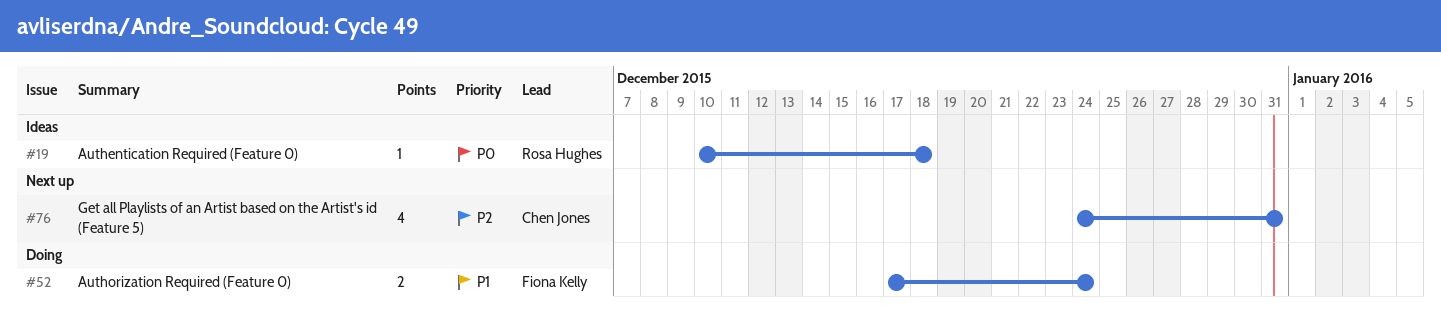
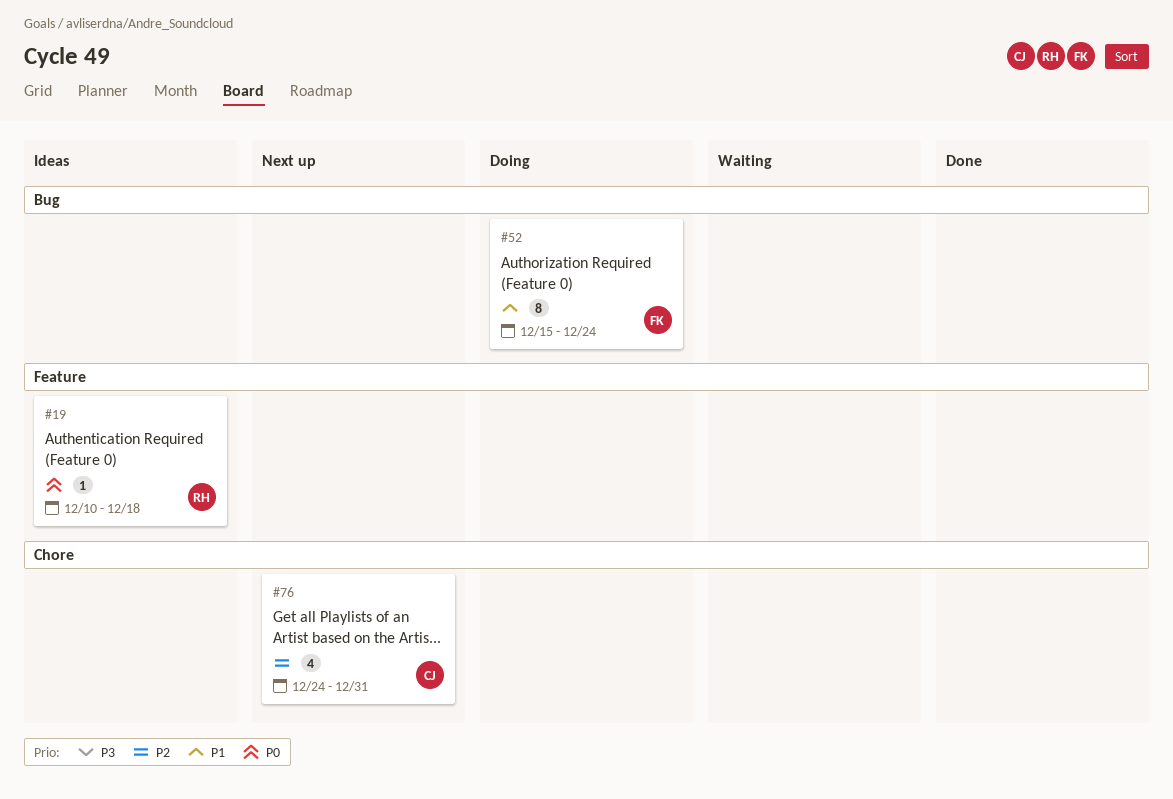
#52, estimate: 2 -> 8
#52, start: Dec 17 -> Dec 15

